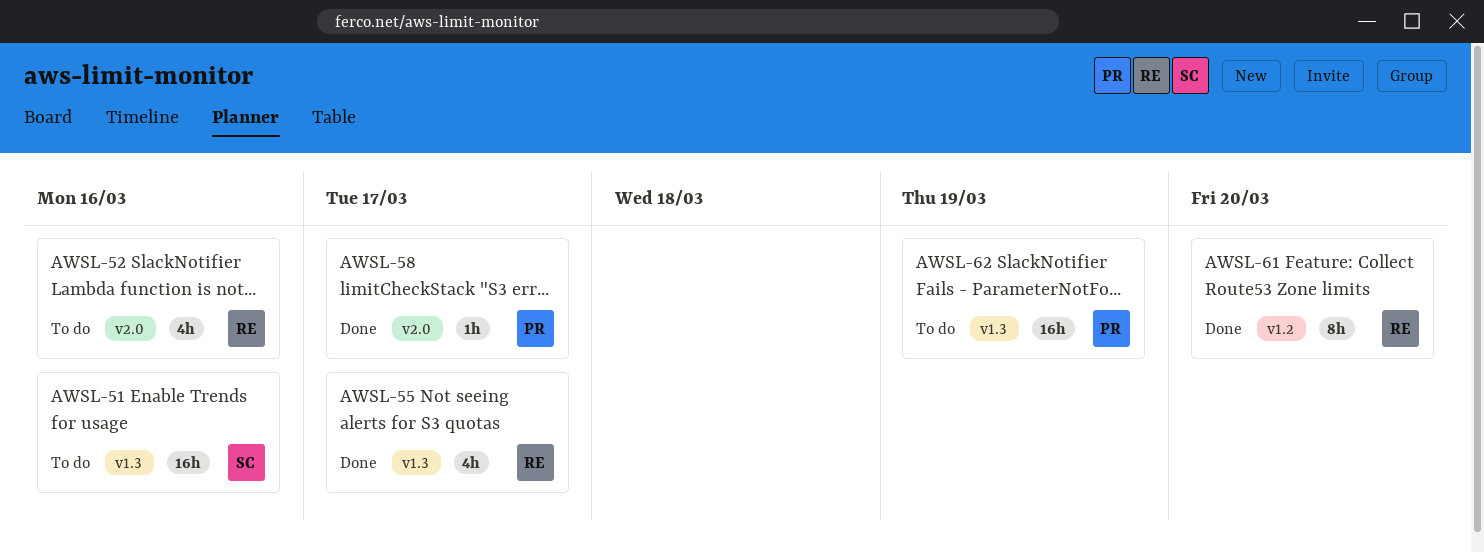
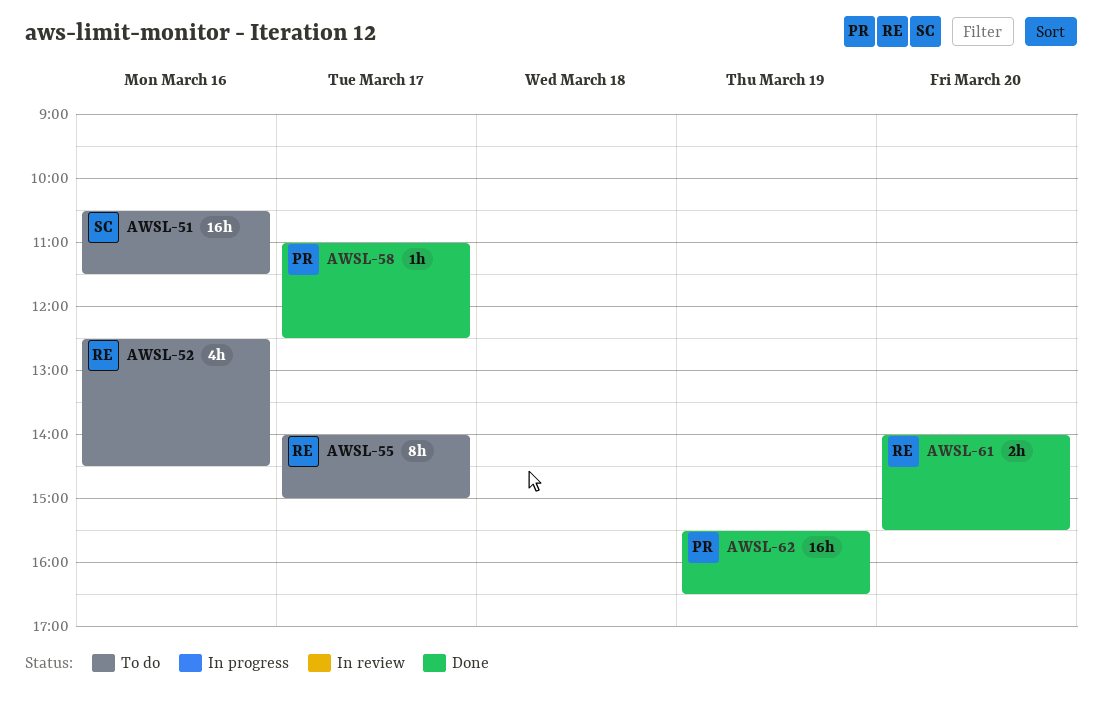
AWSL-55, status: Done -> To do
AWSL-55, estimate: 4h -> 8h
AWSL-61, estimate: 8h -> 2h
AWSL-62, status: To do -> Done

